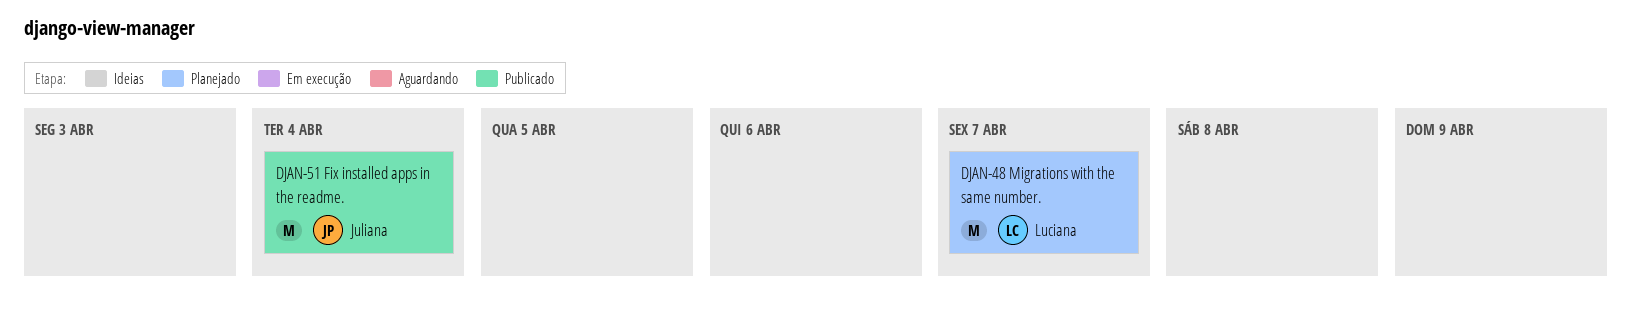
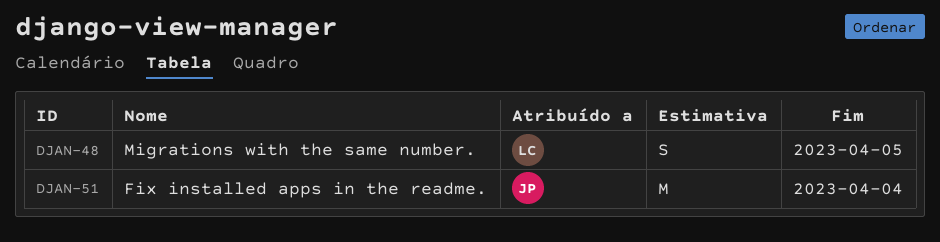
DJAN-48, estimate: M -> S
DJAN-48, due: Apr 7 -> Apr 5

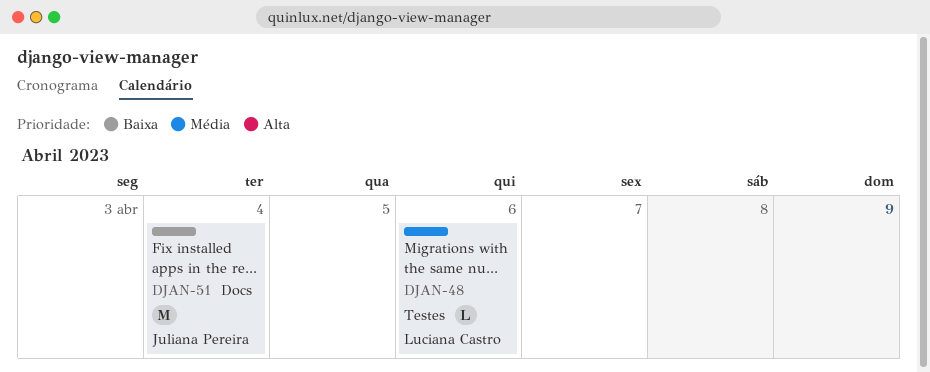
DJAN-48, estimate: S -> L
DJAN-48, due: Apr 5 -> Apr 6

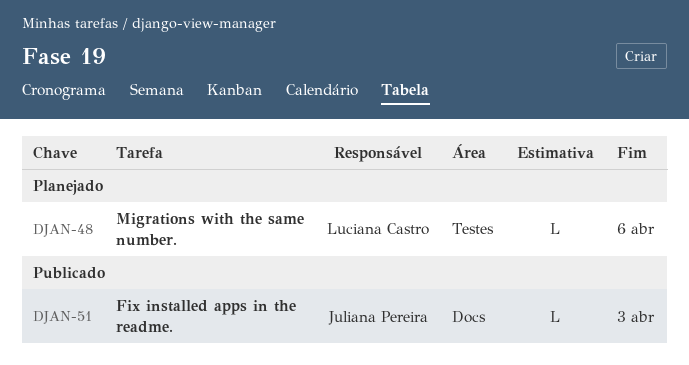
DJAN-51, estimate: M -> L
DJAN-51, due: Apr 4 -> Apr 3

